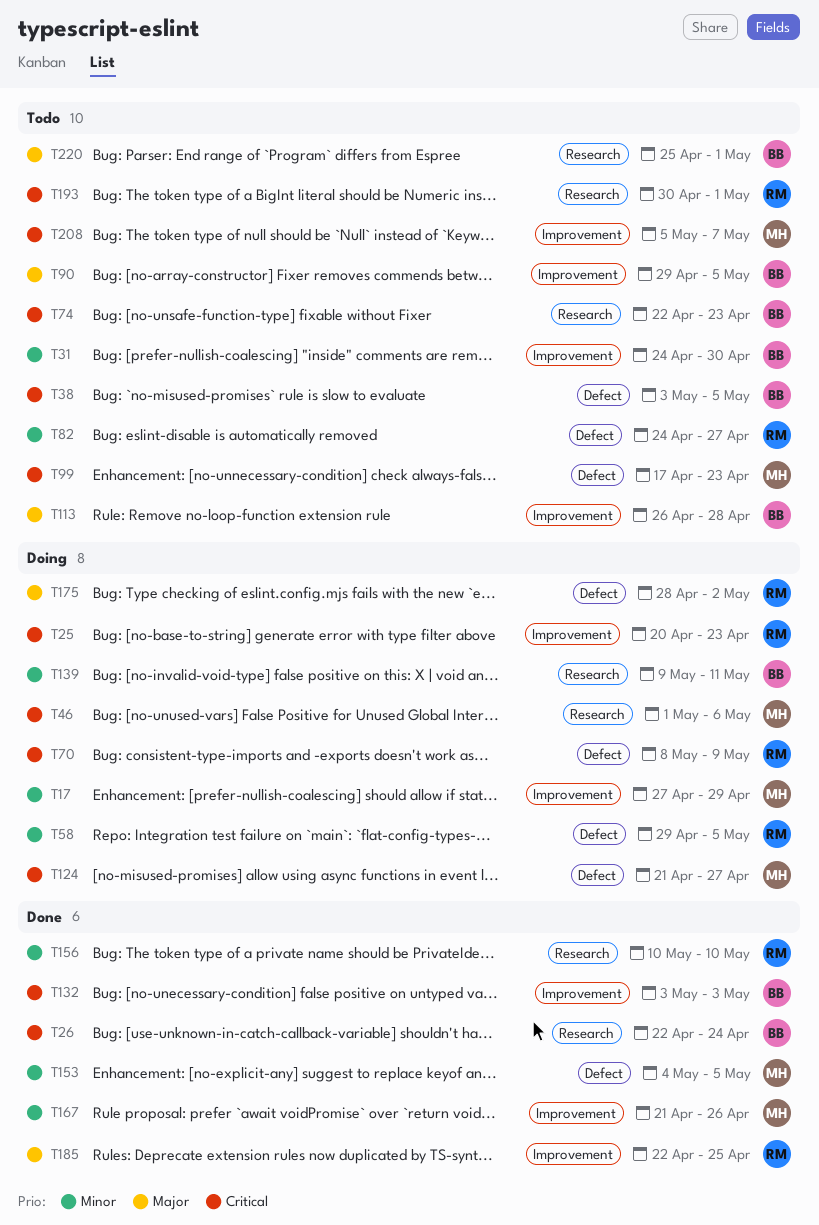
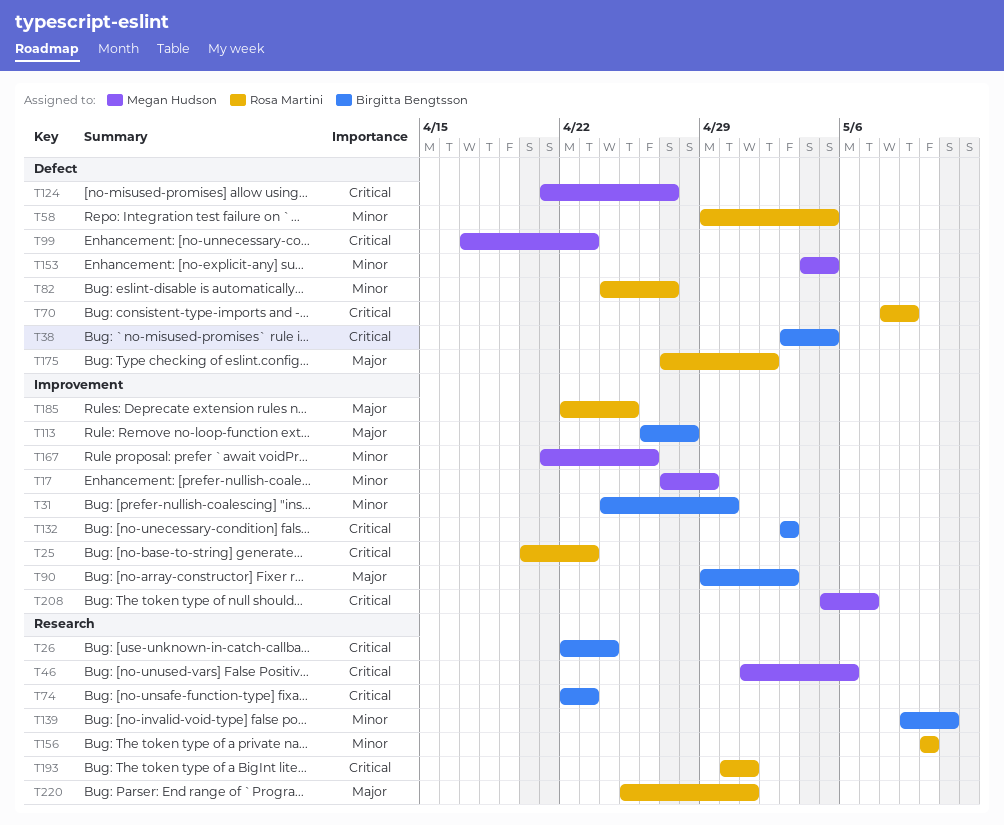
T90, due: May 5 -> May 3
T175, start: Apr 28 -> Apr 27
T220, owner: Birgitta Bengtsson -> Rosa Martini

